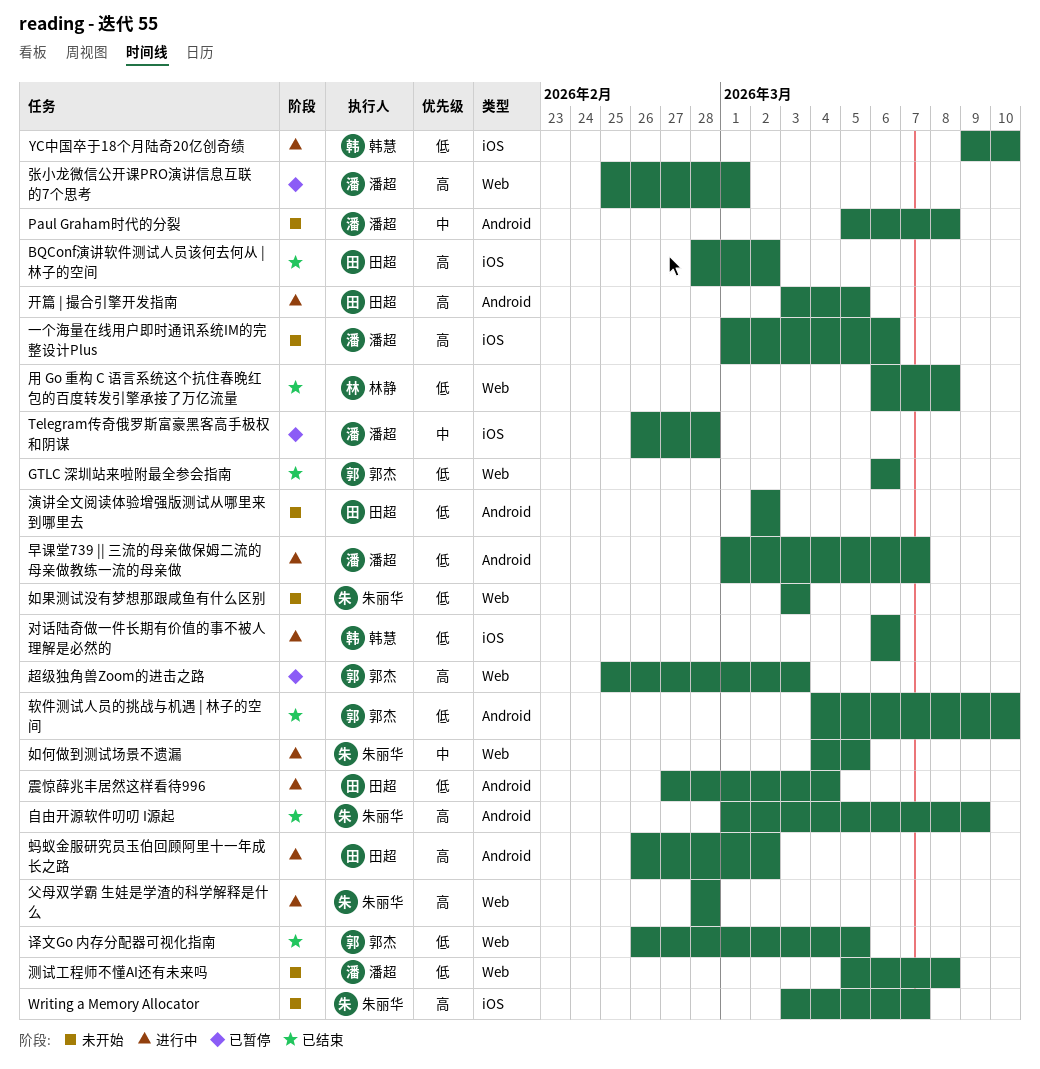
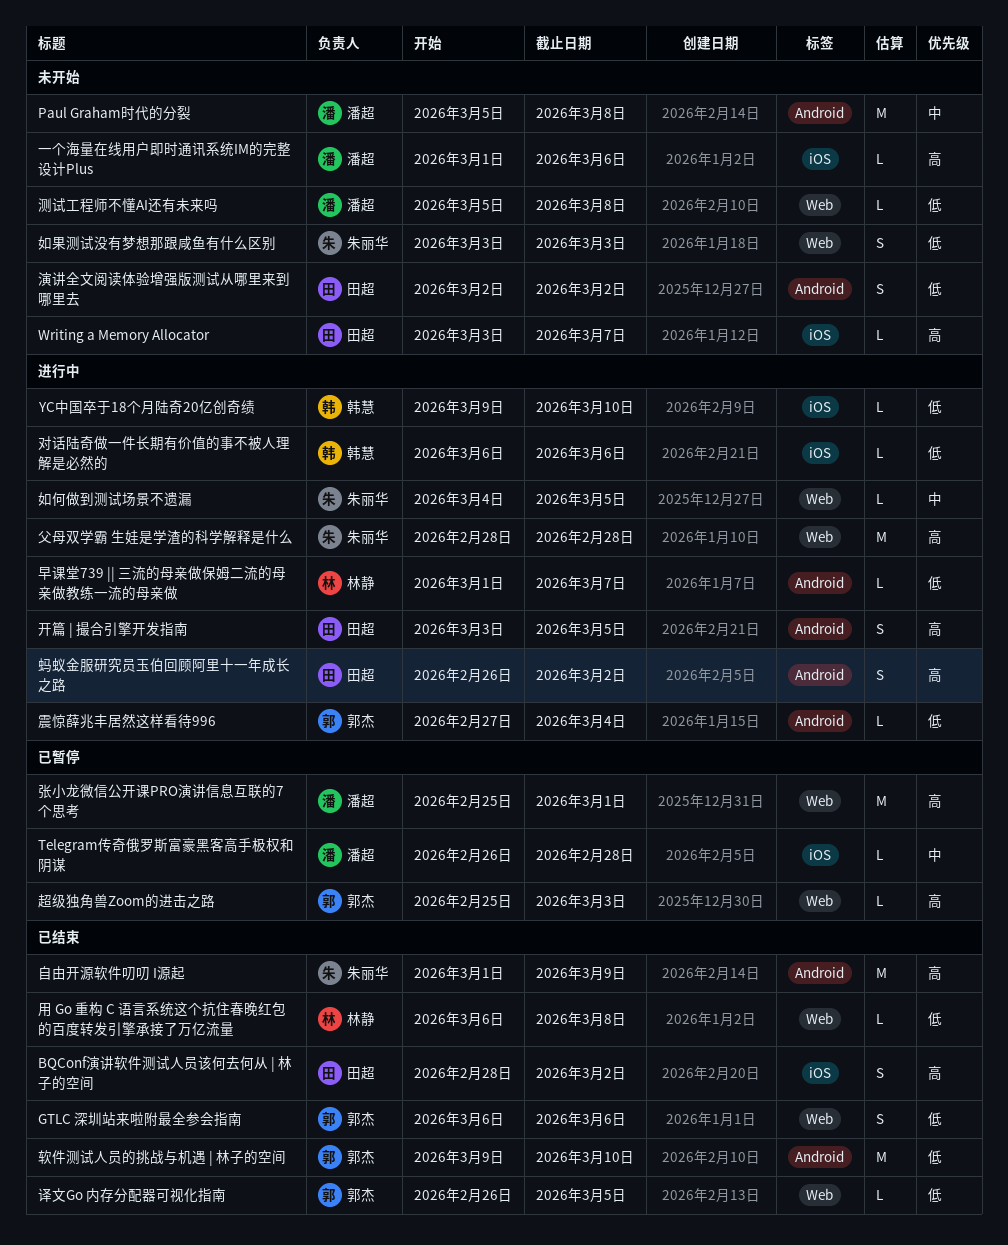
Writing a Memory Allocator, owner: 朱丽华 -> 田超
早课堂739 || 三流的母亲做保姆二流的母亲做教练一流的母亲做, owner: 潘超 -> 林静
软件测试人员的挑战与机遇 | 林子的空间, start: Mar 4 -> Mar 9
震惊薛兆丰居然这样看待996, owner: 田超 -> 郭杰

